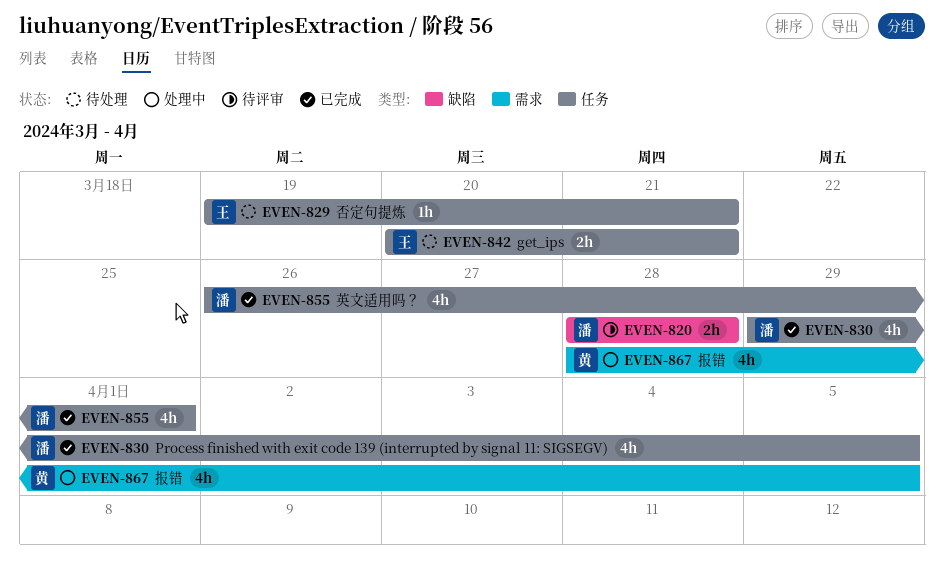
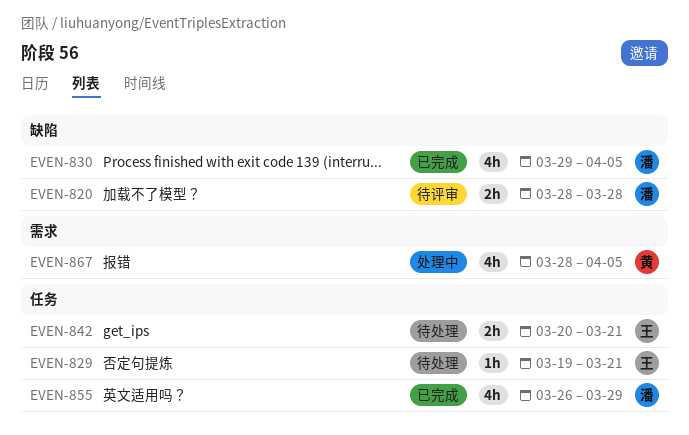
EVEN-830, label: 任务 -> 缺陷
EVEN-855, due: Apr 1 -> Mar 29

